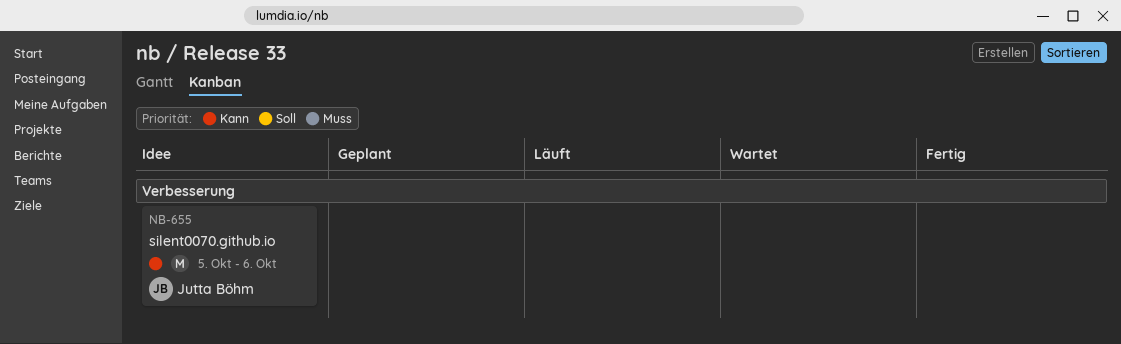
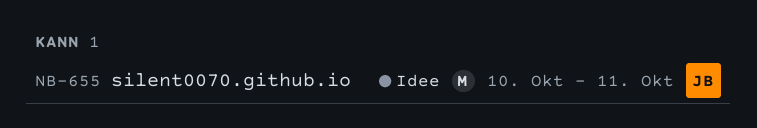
NB-655, start: Oct 5 -> Oct 10
NB-655, due: Oct 6 -> Oct 11

